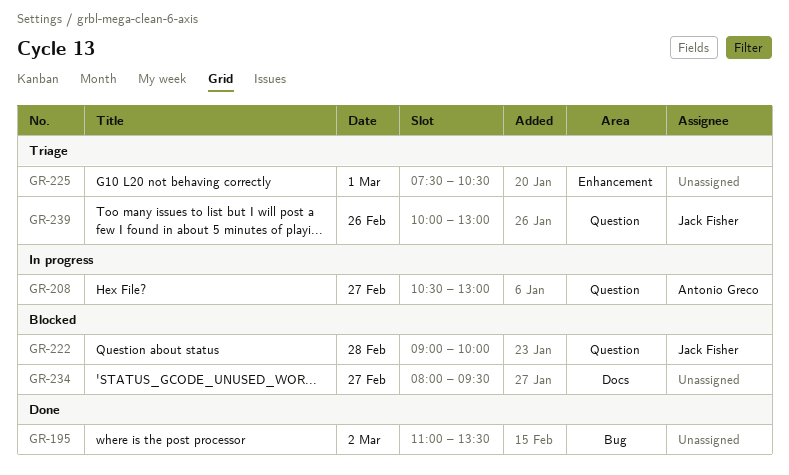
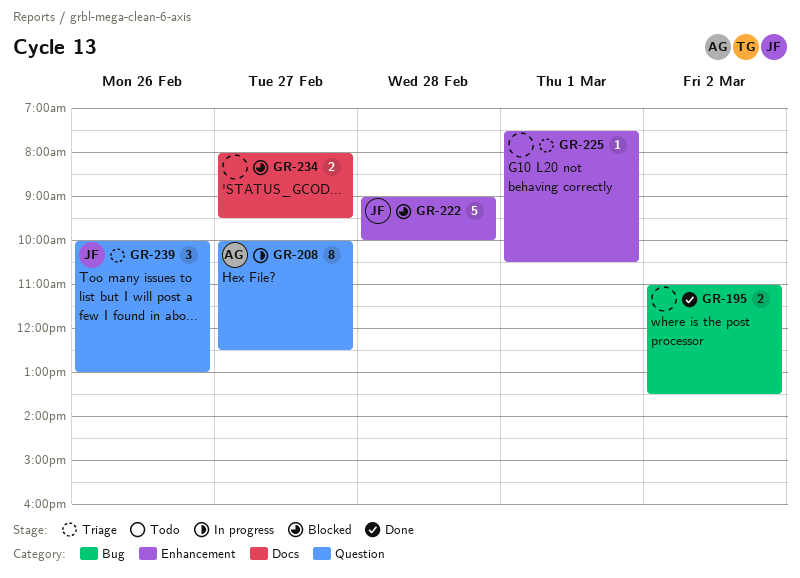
GR-208, begins: 10:30 -> 10:00
GR-208, ends: 13:00 -> 12:30
GR-222, label: Question -> Enhancement

